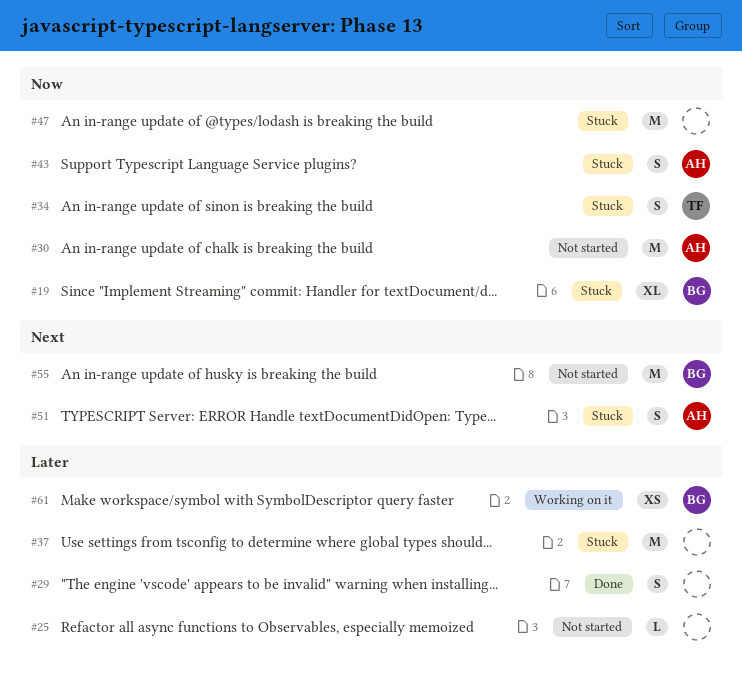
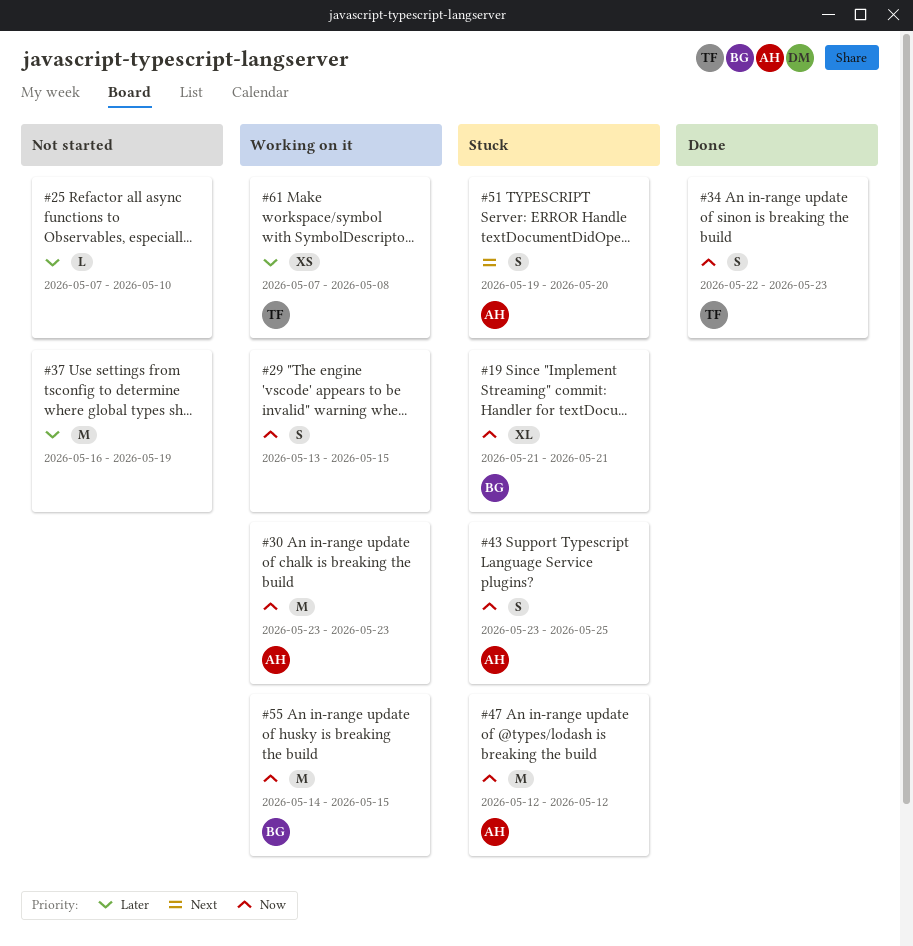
#29, status: Done -> Working on it
#29, priority: Later -> Now
#30, status: Not started -> Working on it
#34, status: Stuck -> Done
#37, status: Stuck -> Not started
#47, owner: none -> AH
#55, status: Not started -> Working on it
#55, priority: Next -> Now
#61, owner: BG -> TF

